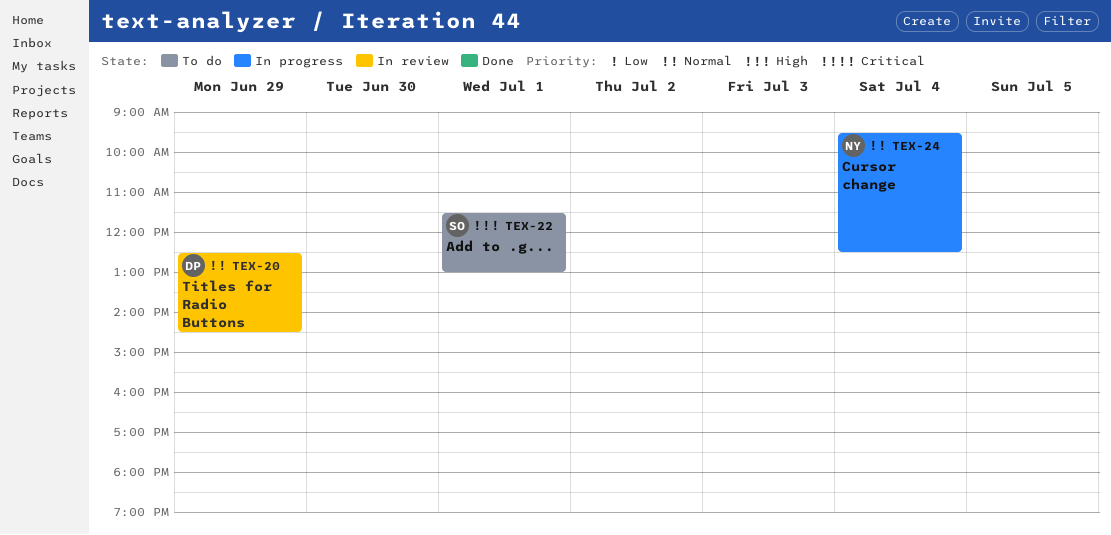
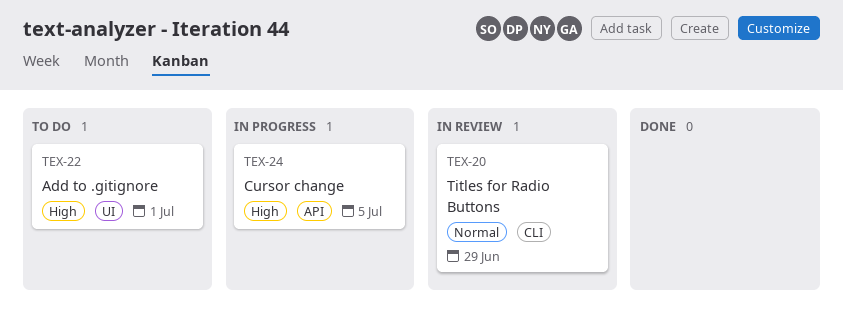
TEX-24, priority: Normal -> High
TEX-24, day: Jul 4 -> Jul 5

